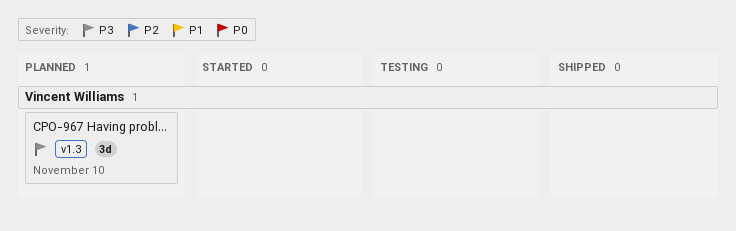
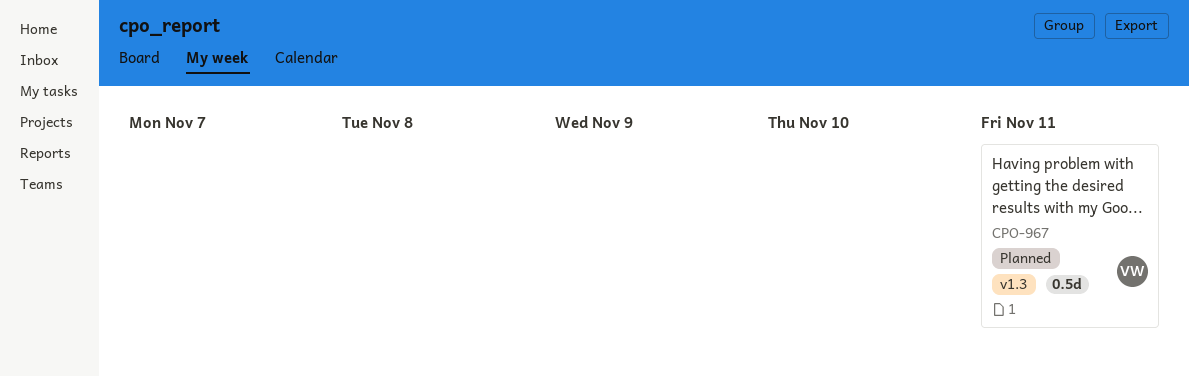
CPO-967, estimate: 3d -> 0.5d
CPO-967, due: Nov 10 -> Nov 11

